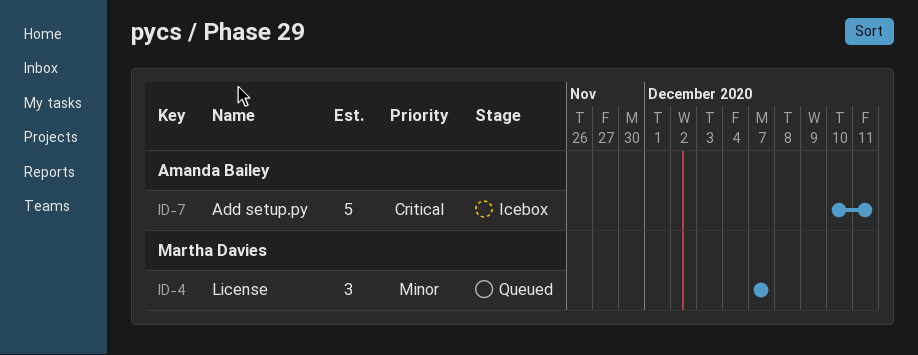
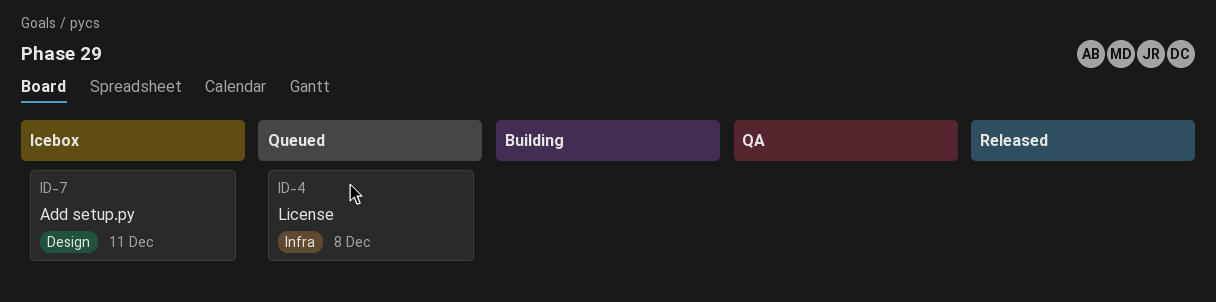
ID-4, due: Dec 7 -> Dec 8

